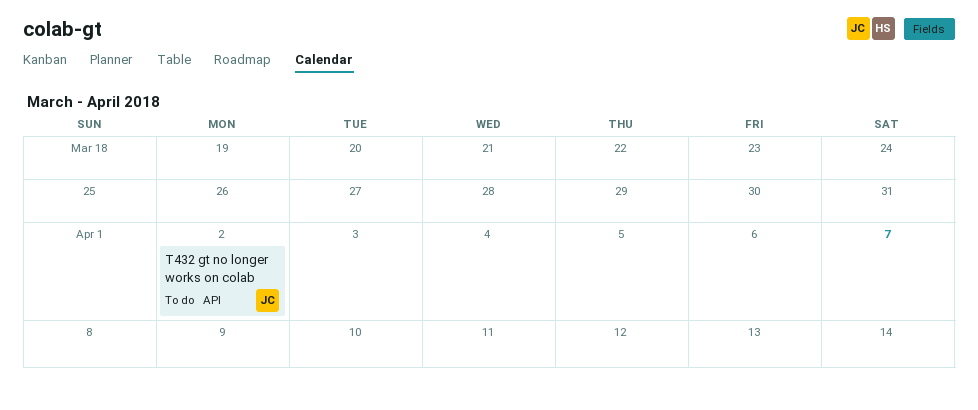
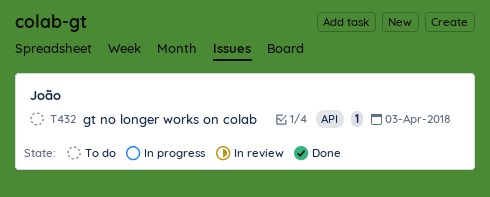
T432, due: Apr 2 -> Apr 3

